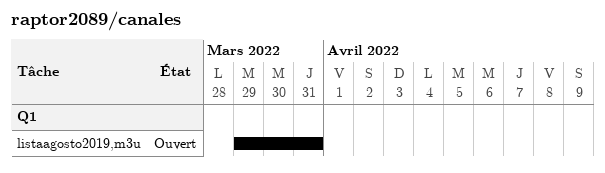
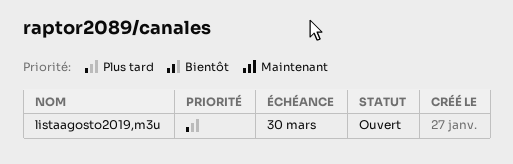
listaagosto2019,m3u, due: Mar 31 -> Mar 30

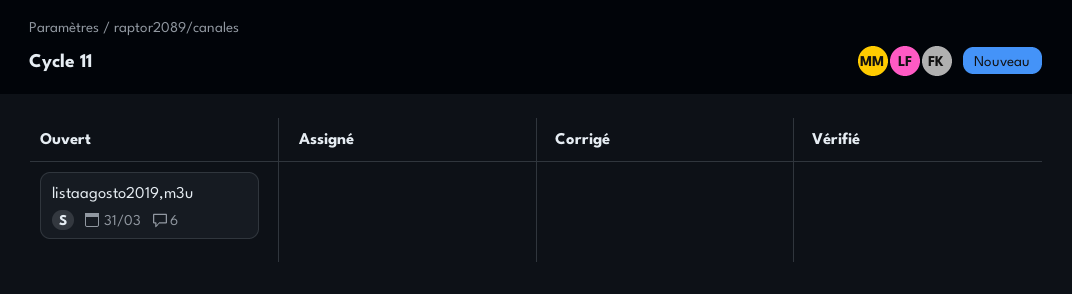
listaagosto2019,m3u, due: Mar 30 -> Mar 31

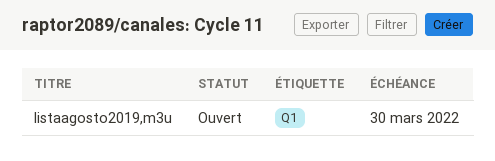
listaagosto2019,m3u, due: Mar 31 -> Mar 30

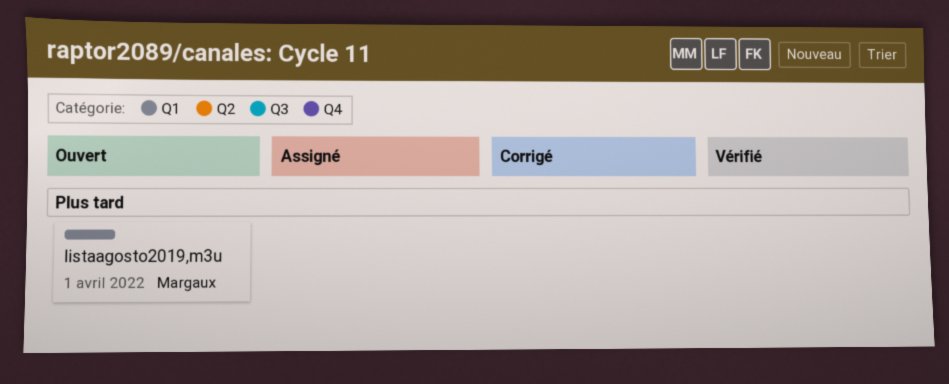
listaagosto2019,m3u, due: Mar 30 -> Apr 1

